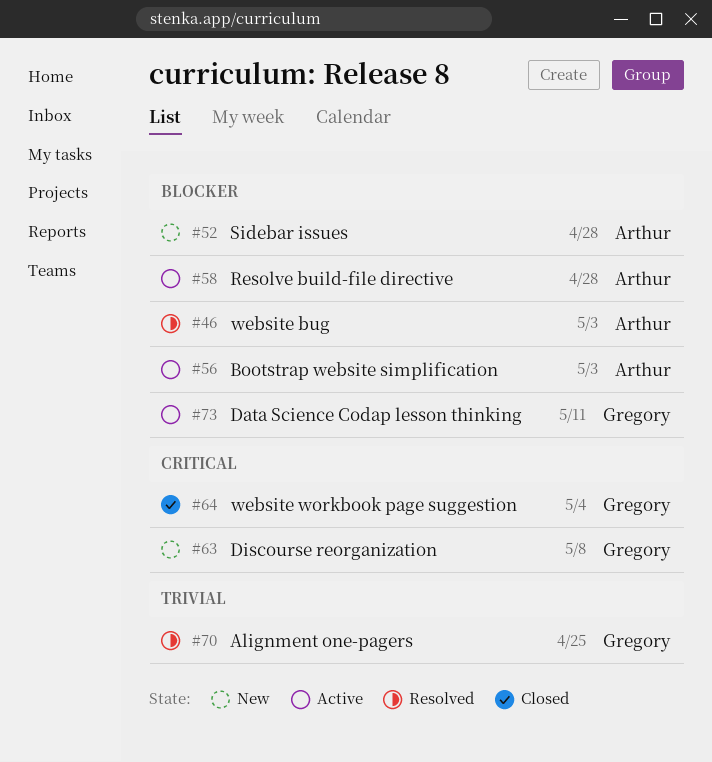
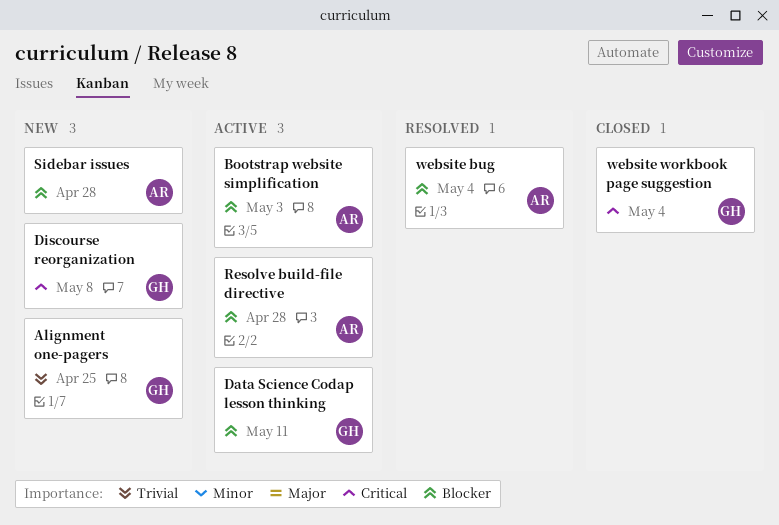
Alignment one-pagers, status: Resolved -> New
website bug, due: May 3 -> May 4

